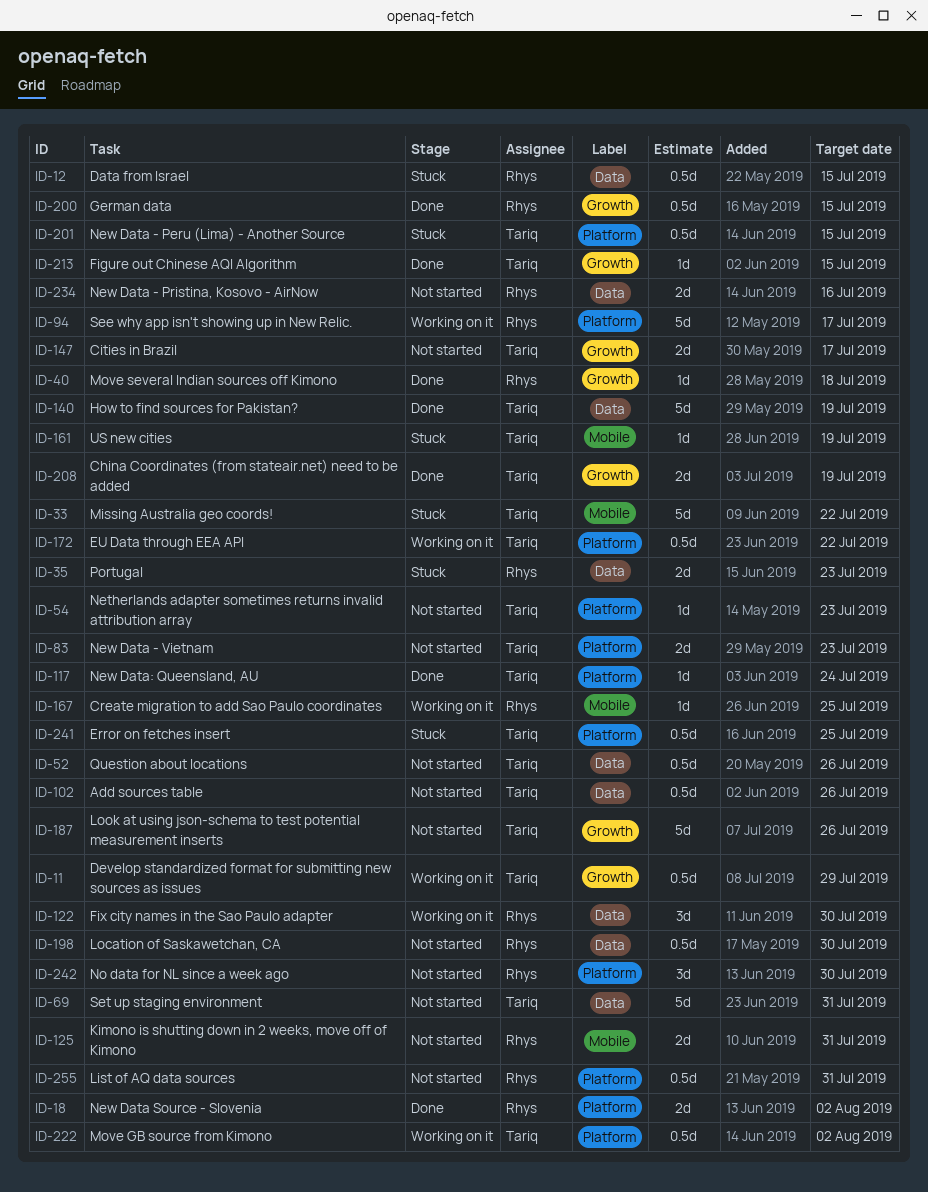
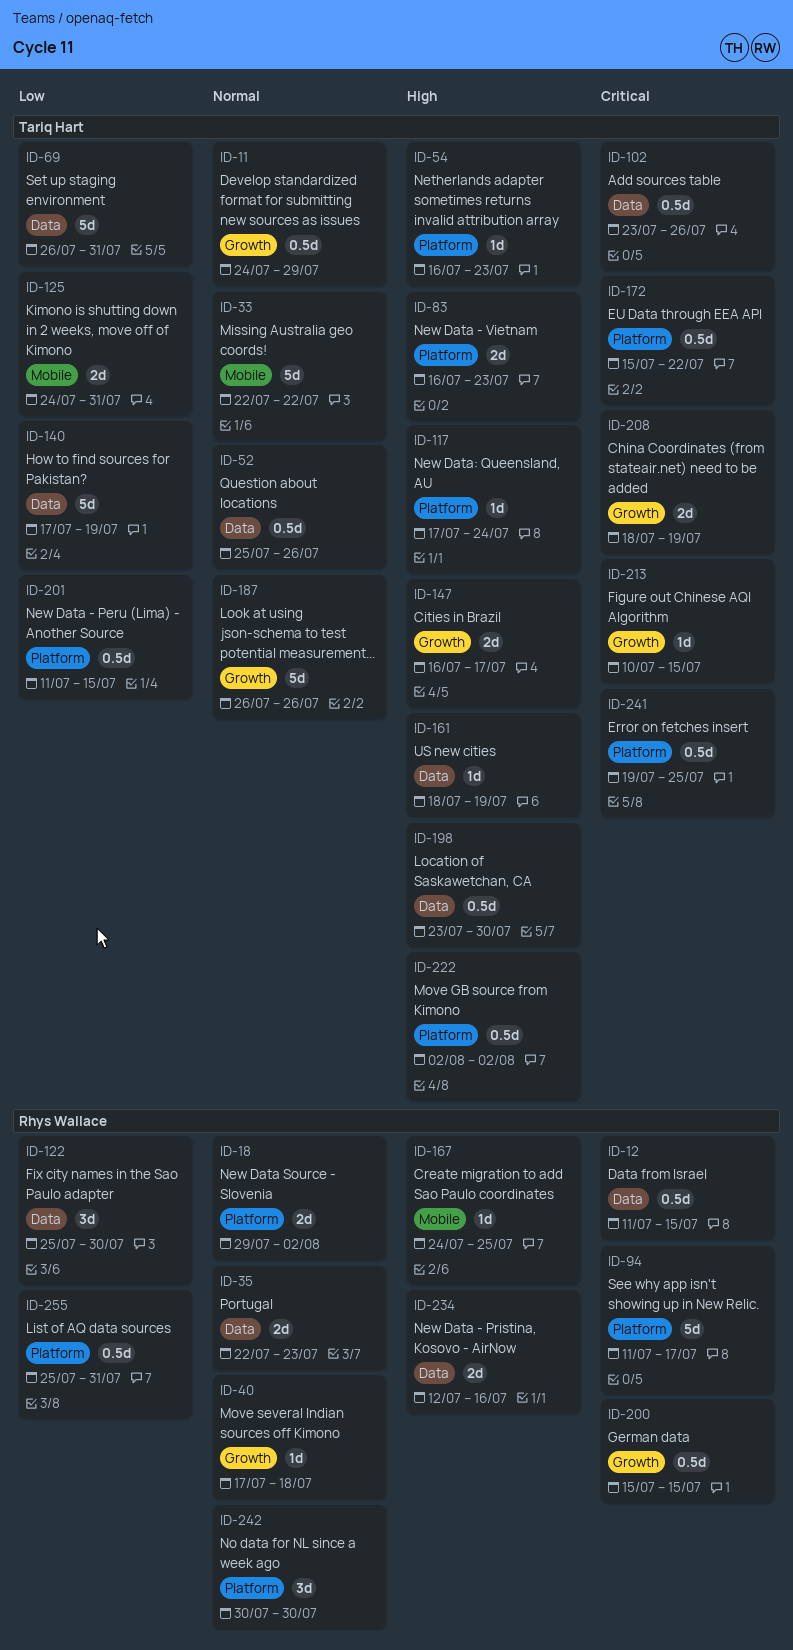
ID-125, owner: Rhys Wallace -> Tariq Hart
ID-161, label: Mobile -> Data
ID-198, owner: Rhys Wallace -> Tariq Hart

